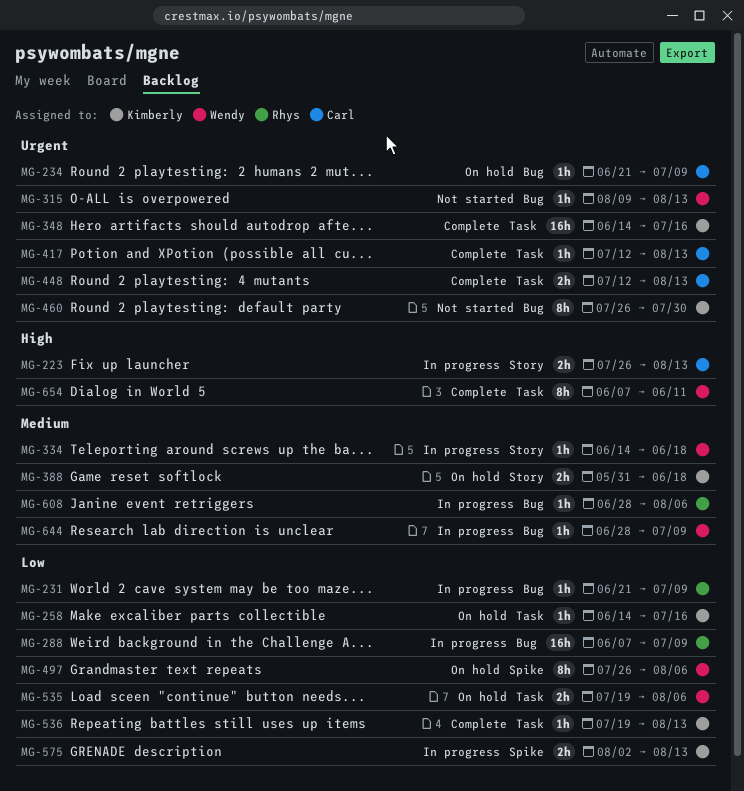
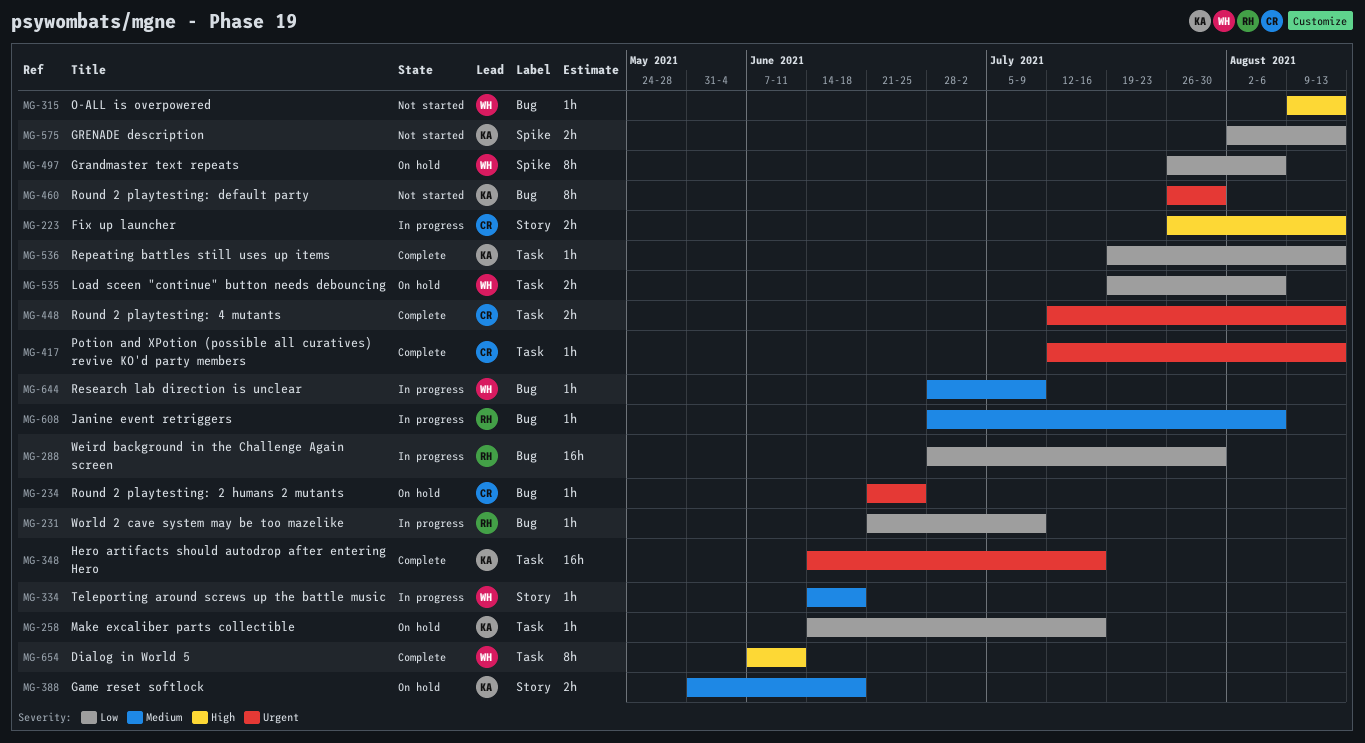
MG-234, due: Jul 9 -> Jun 25
MG-288, start: Jun 7 -> Jun 28
MG-288, due: Jul 9 -> Jul 30
MG-315, priority: Urgent -> High
MG-575, status: In progress -> Not started

